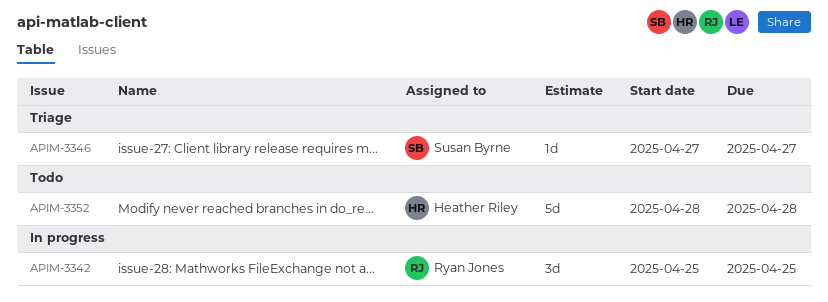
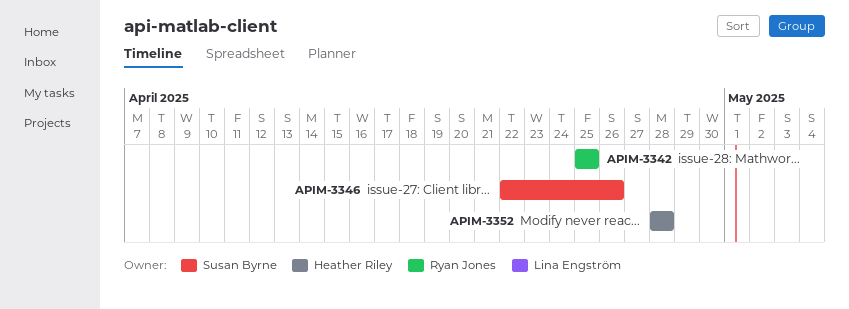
APIM-3346, start: Apr 27 -> Apr 22
APIM-3346, due: Apr 27 -> Apr 26

